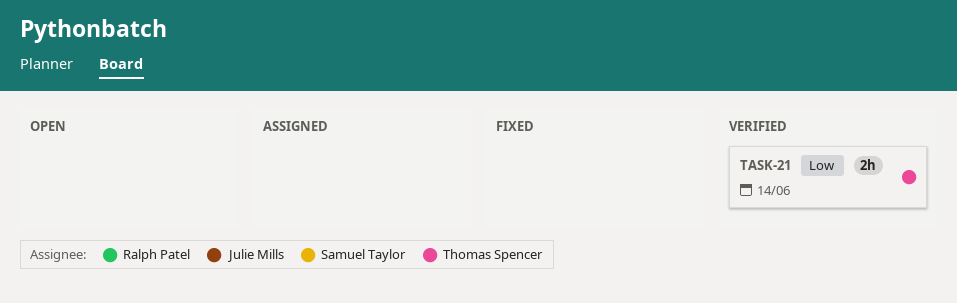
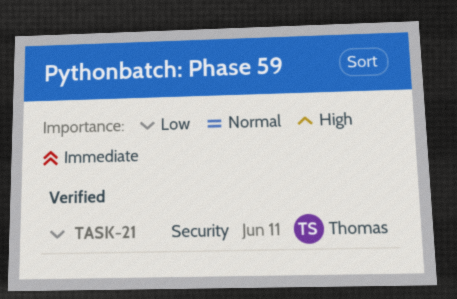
TASK-21, due: Jun 14 -> Jun 11

